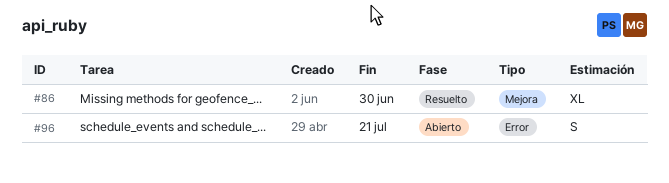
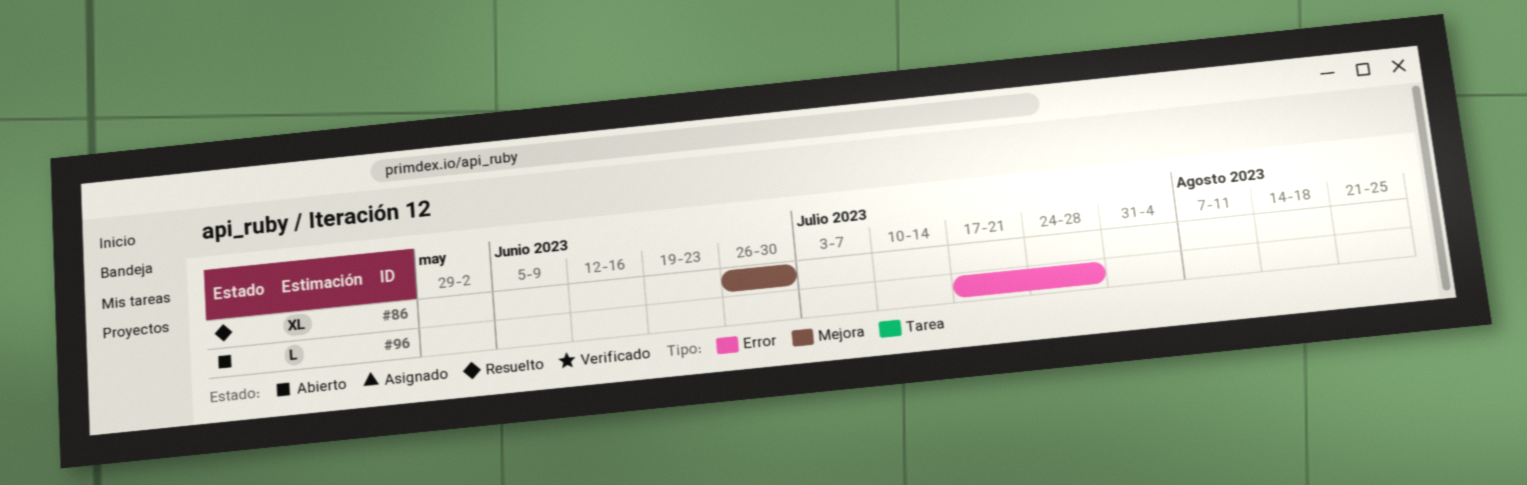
#96, estimate: S -> L
#96, due: Jul 21 -> Jul 28

